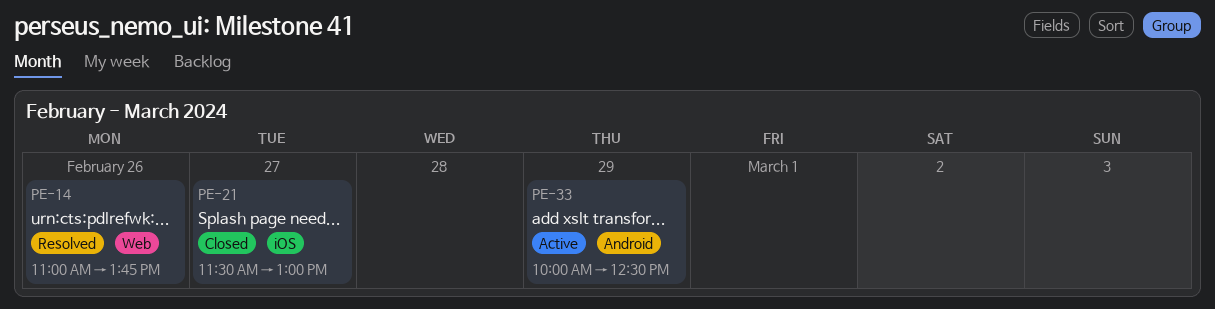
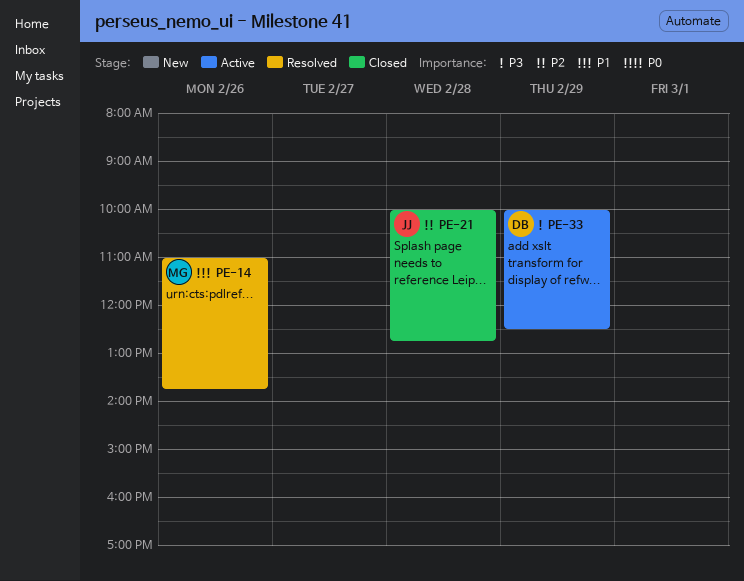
PE-21, day: Feb 27 -> Feb 28
PE-21, begins: 11:30 -> 10:00
PE-21, ends: 13:00 -> 12:45

